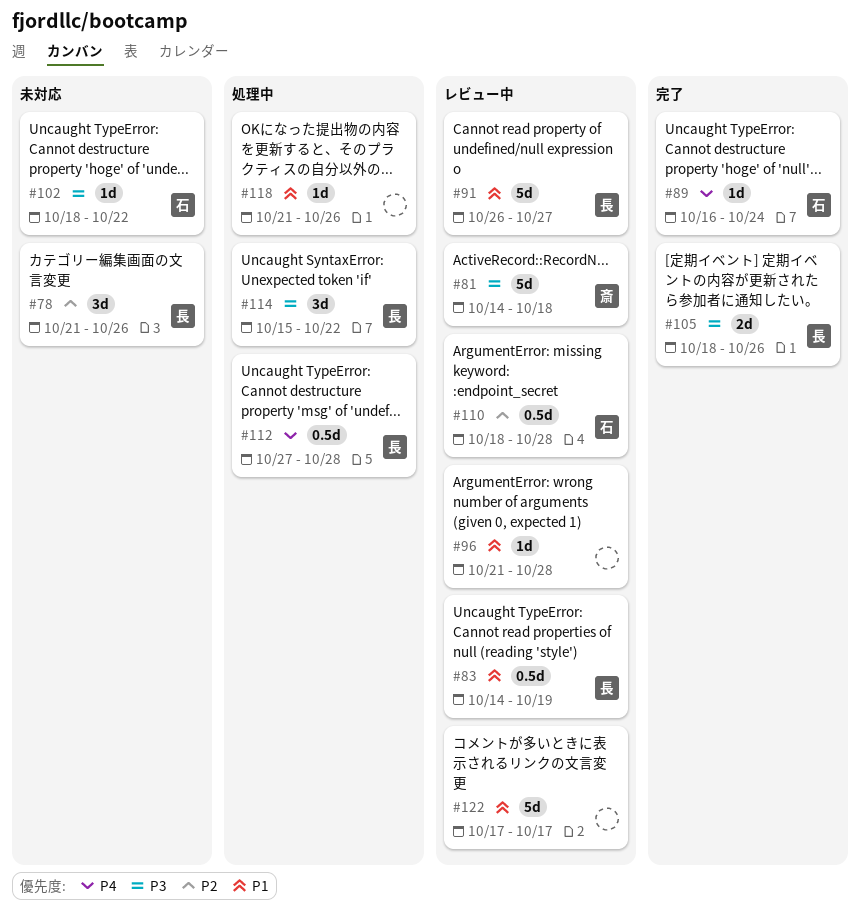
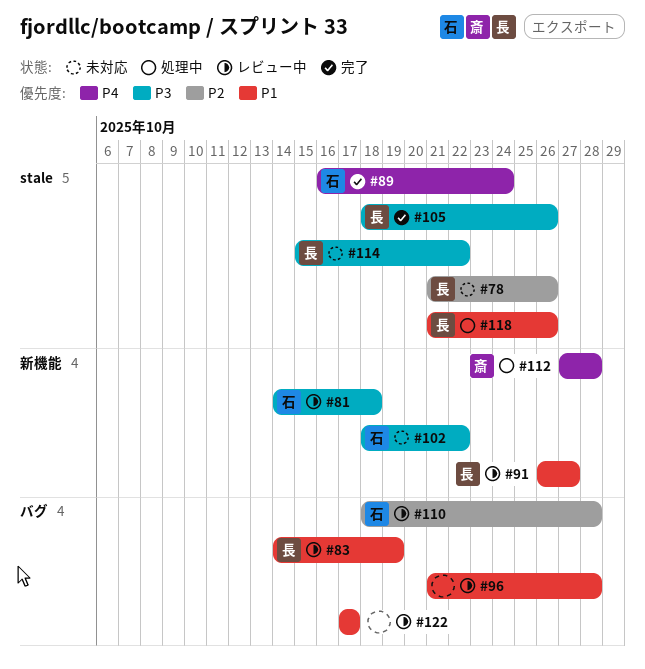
#81, owner: 斎 -> 石
#112, owner: 長 -> 斎
#114, status: 処理中 -> 未対応
#118, owner: none -> 長

